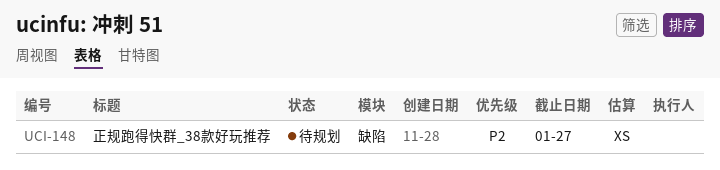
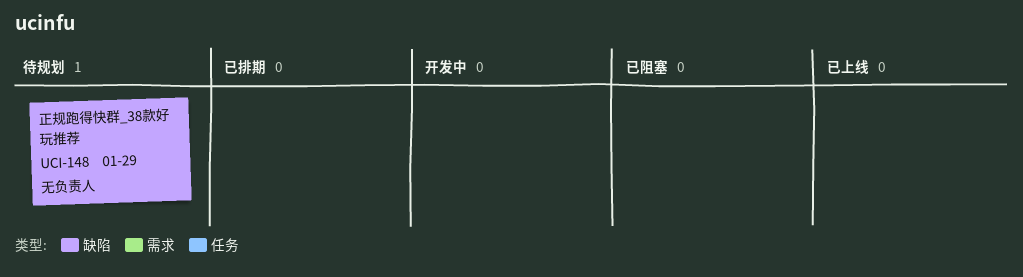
UCI-148, due: Jan 27 -> Jan 29

